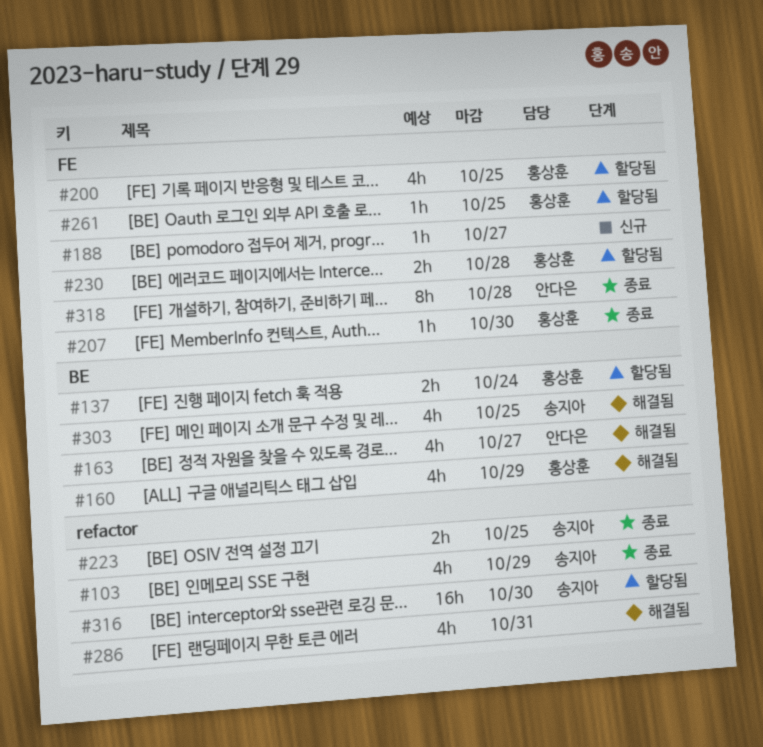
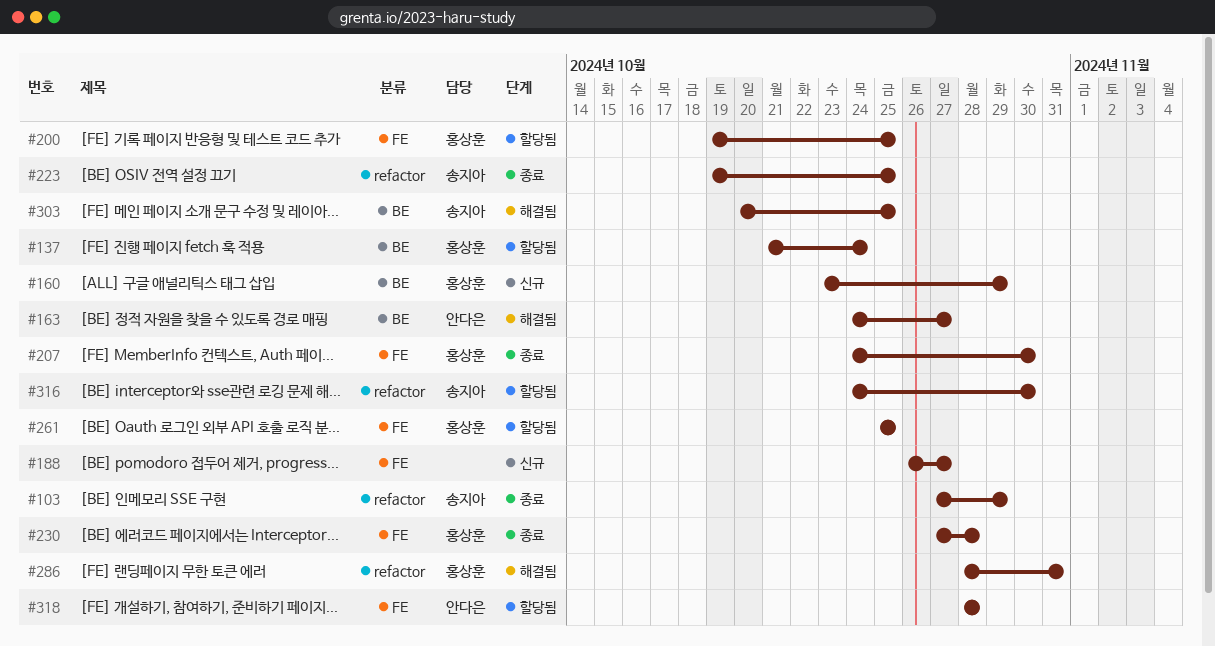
#160, status: 해결됨 -> 신규
#230, status: 할당됨 -> 종료
#286, owner: none -> 홍상훈
#318, status: 종료 -> 할당됨

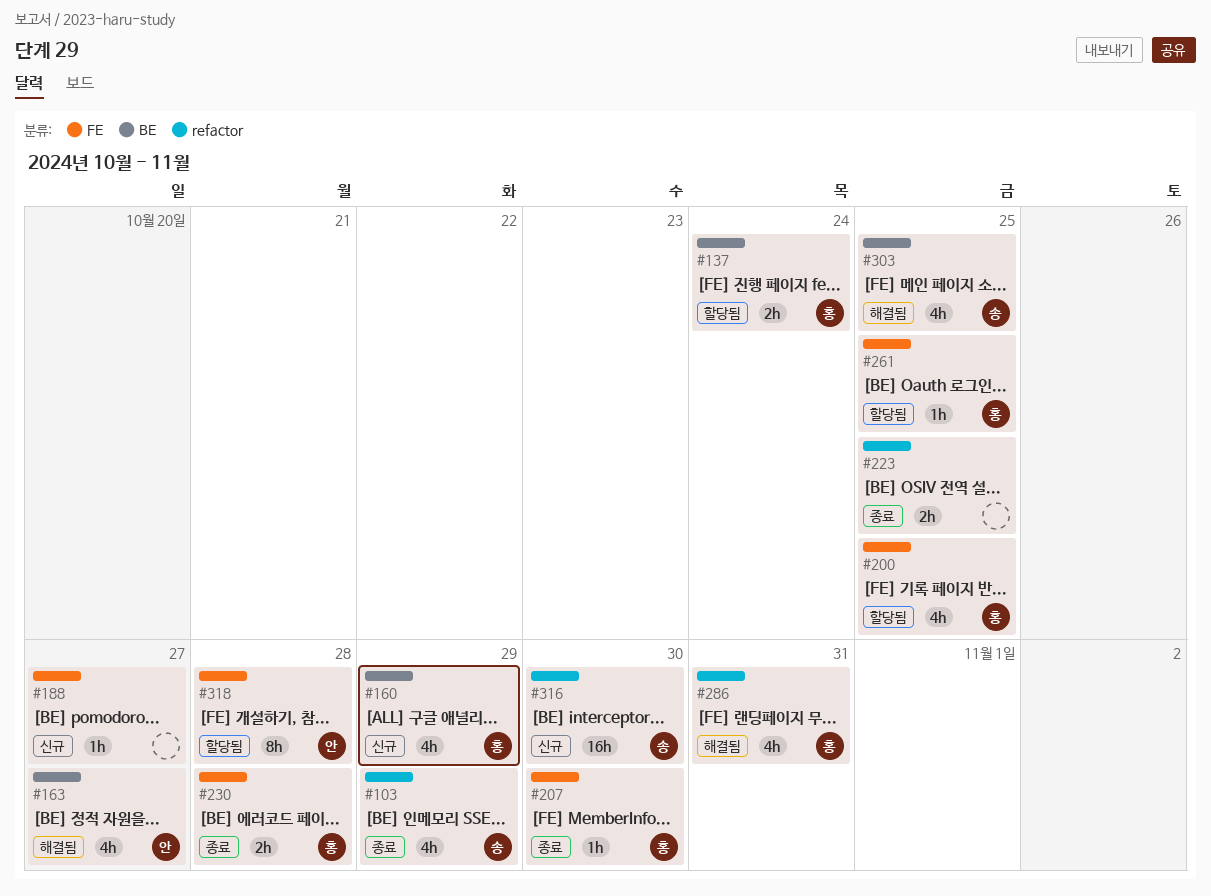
#223, owner: 송지아 -> none
#316, status: 할당됨 -> 신규

